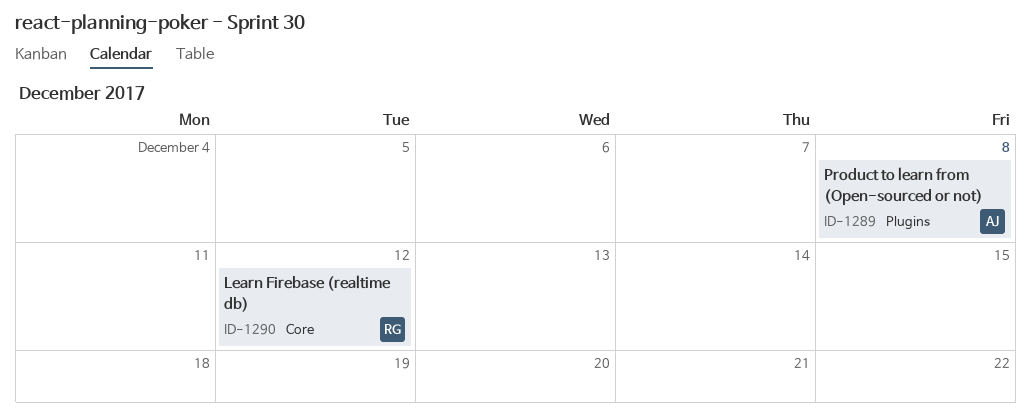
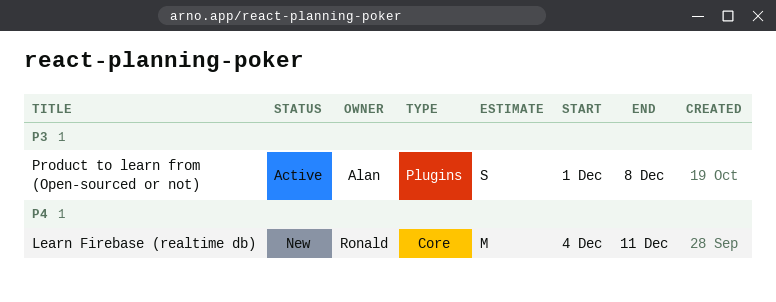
Learn Firebase (realtime db), due: Dec 12 -> Dec 11

